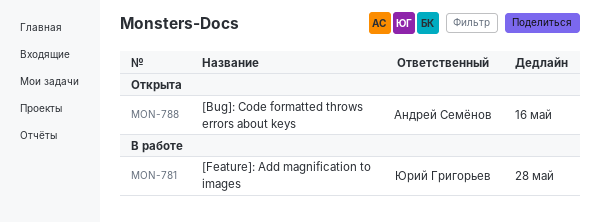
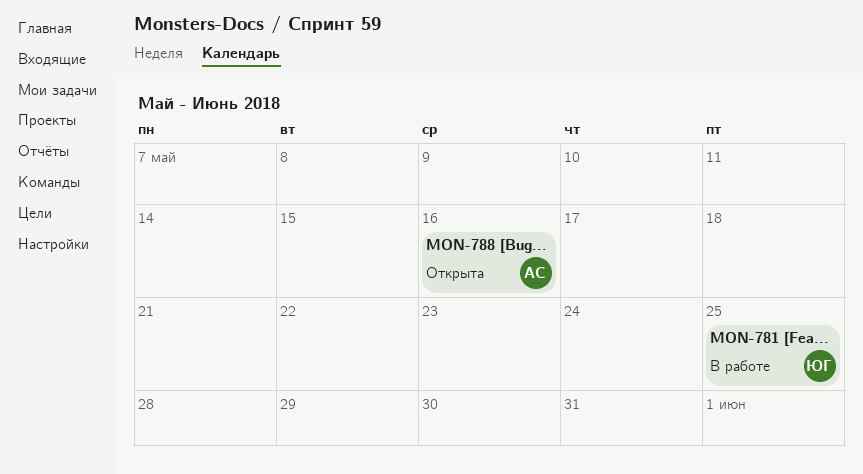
MON-781, due: May 28 -> May 25

